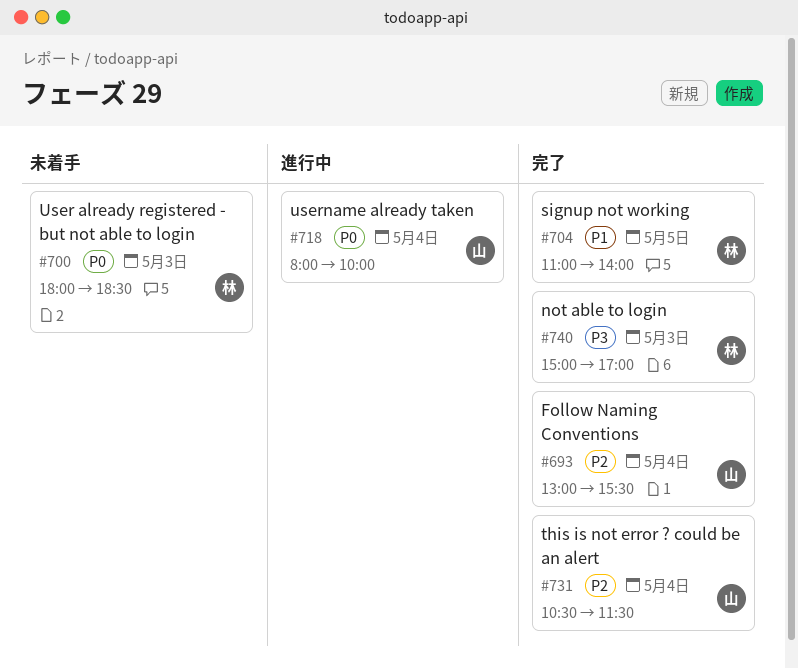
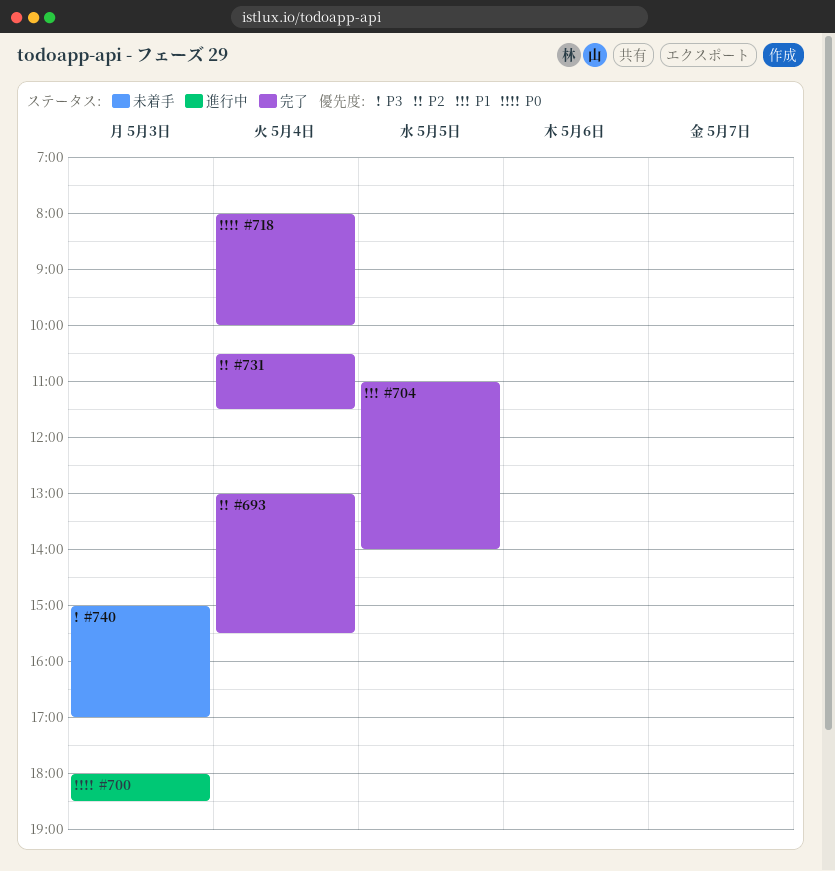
#700, status: 未着手 -> 進行中
#718, status: 進行中 -> 完了
#740, status: 完了 -> 未着手

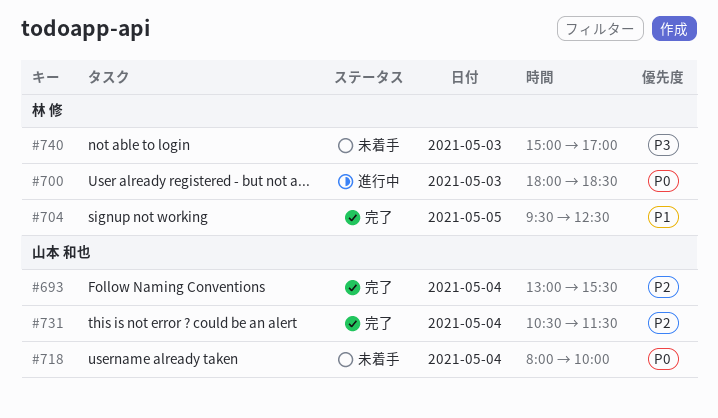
#704, begins: 11:00 -> 09:30
#704, ends: 14:00 -> 12:30
#718, status: 完了 -> 未着手

